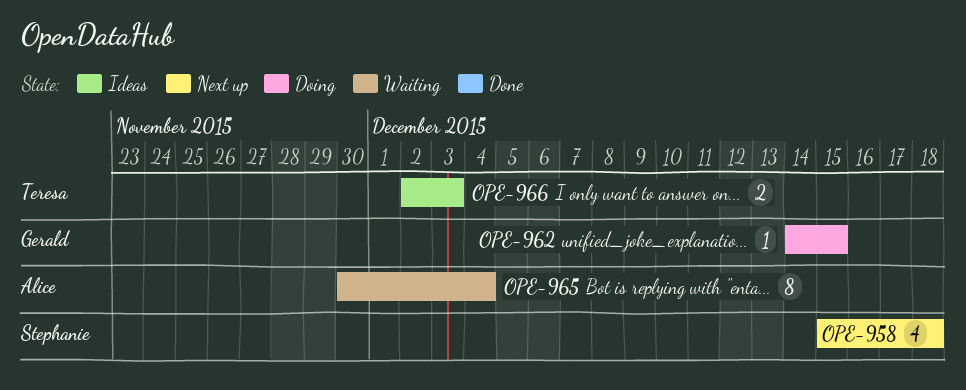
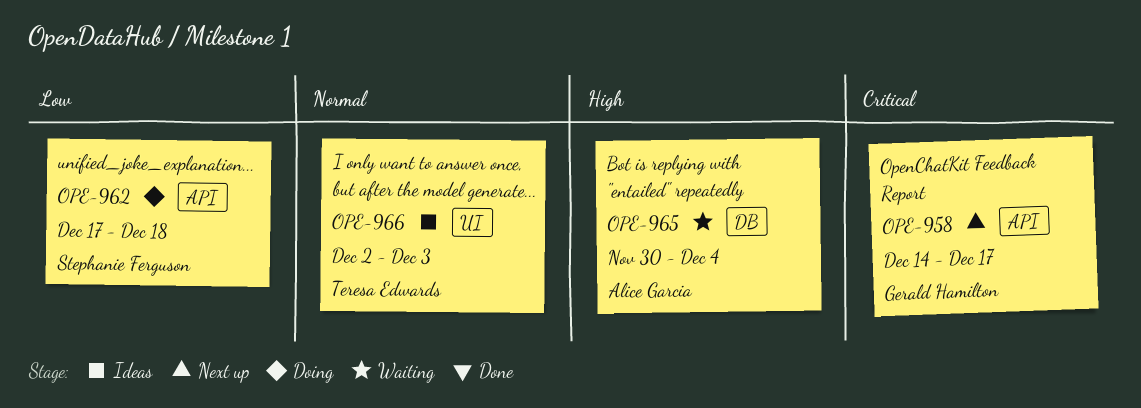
OPE-958, owner: Stephanie Ferguson -> Gerald Hamilton
OPE-958, start: Dec 15 -> Dec 14
OPE-958, due: Dec 18 -> Dec 17
OPE-962, owner: Gerald Hamilton -> Stephanie Ferguson
OPE-962, start: Dec 14 -> Dec 17
OPE-962, due: Dec 15 -> Dec 18

